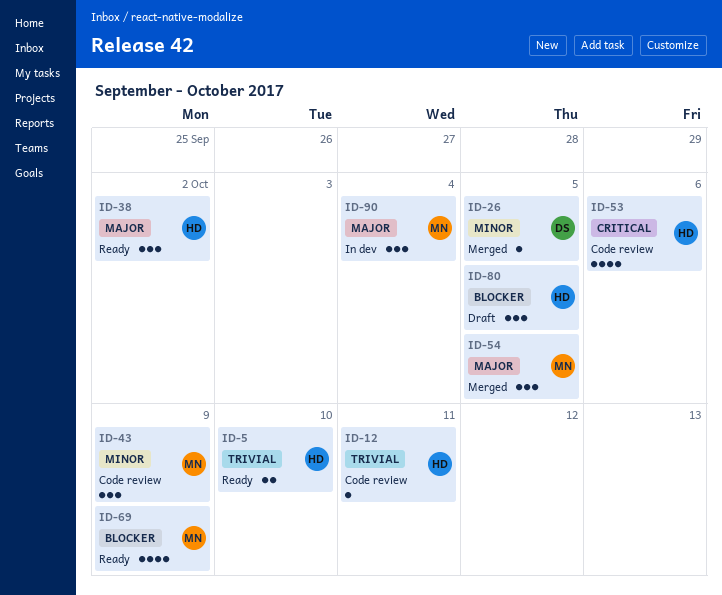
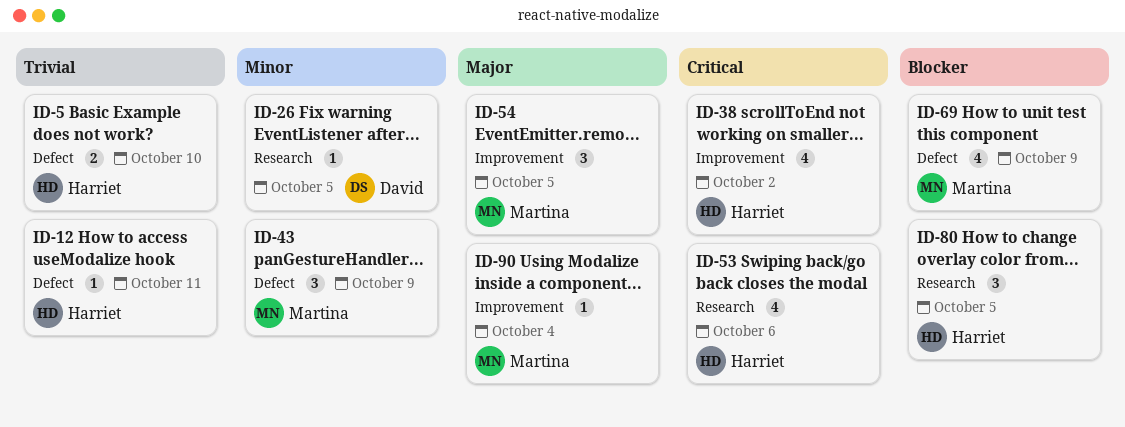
ID-38, priority: Major -> Critical
ID-38, estimate: 3 -> 4
ID-90, estimate: 3 -> 1

